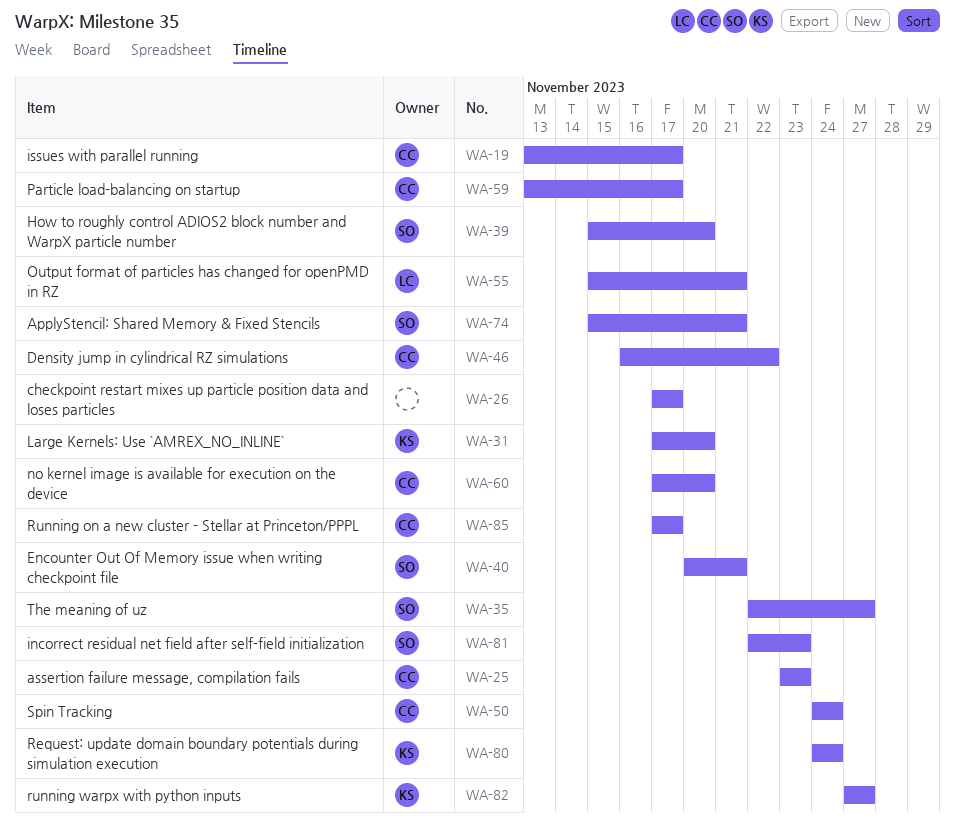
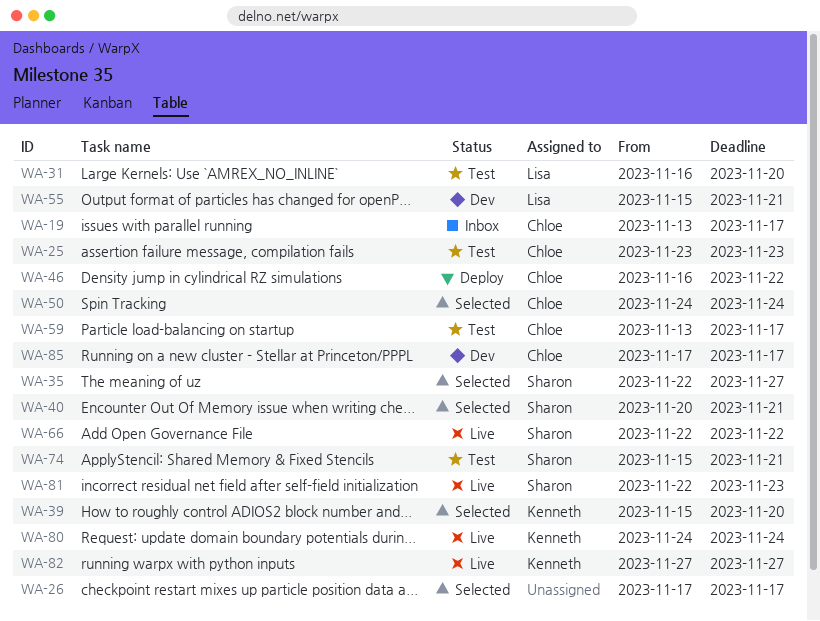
WA-31, owner: Kenneth -> Lisa
WA-31, start: Nov 17 -> Nov 16
WA-39, owner: Sharon -> Kenneth
WA-60: present -> none
WA-66: none -> present

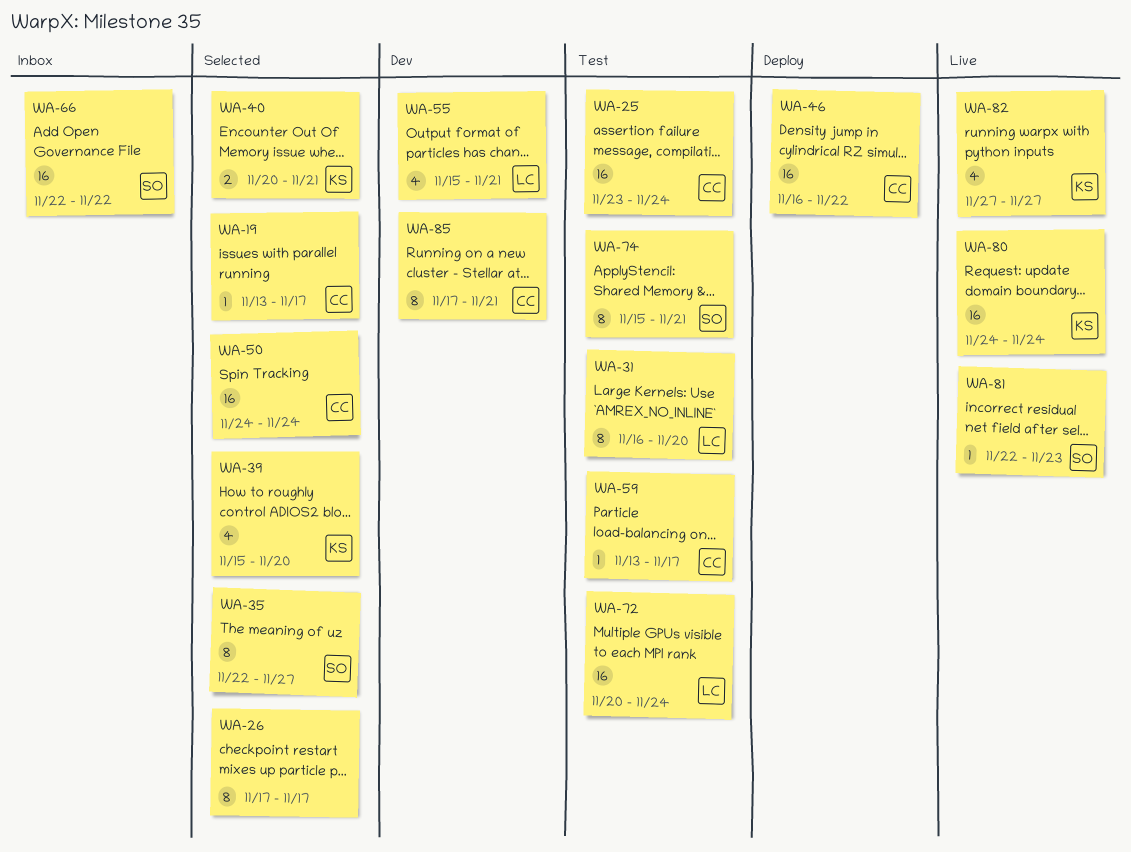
WA-19, status: Inbox -> Selected
WA-25, due: Nov 23 -> Nov 24
WA-40, owner: Sharon -> Kenneth
WA-66, status: Live -> Inbox
WA-72: none -> present
WA-85, due: Nov 17 -> Nov 21

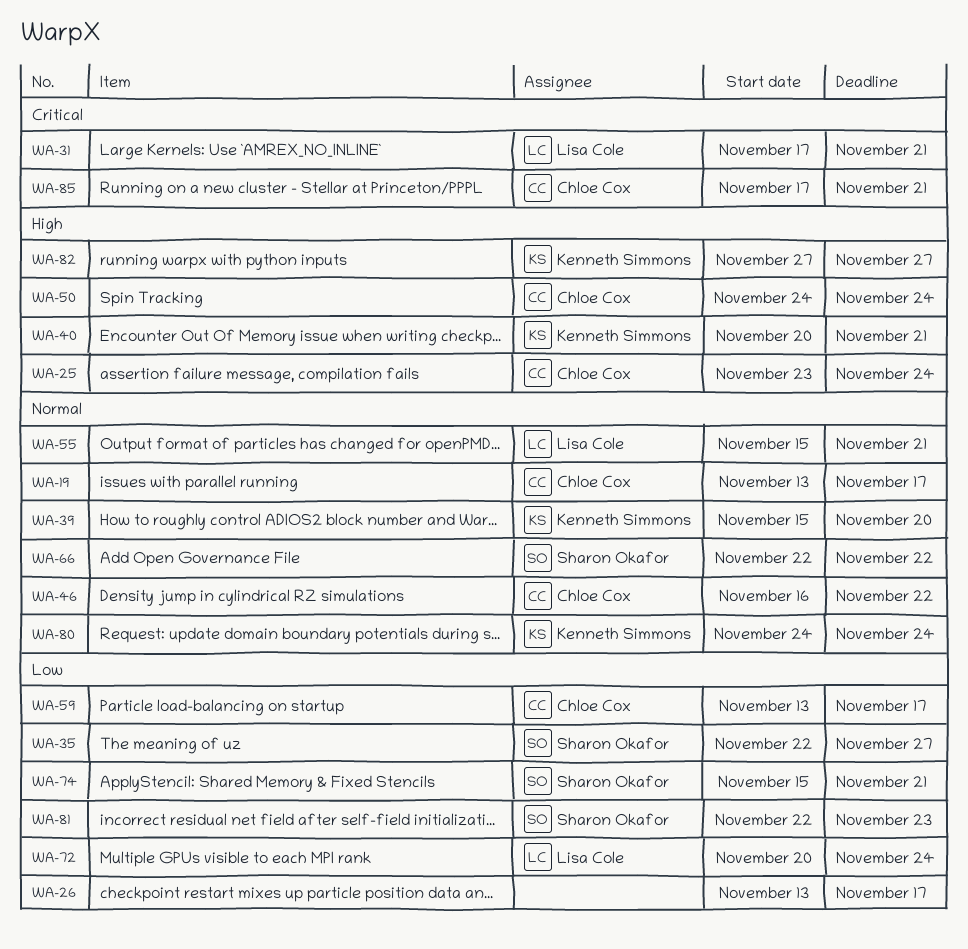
WA-26, start: Nov 17 -> Nov 13
WA-31, start: Nov 16 -> Nov 17
WA-31, due: Nov 20 -> Nov 21

